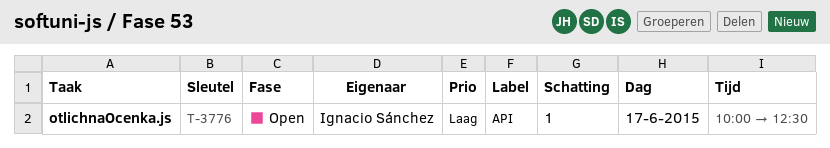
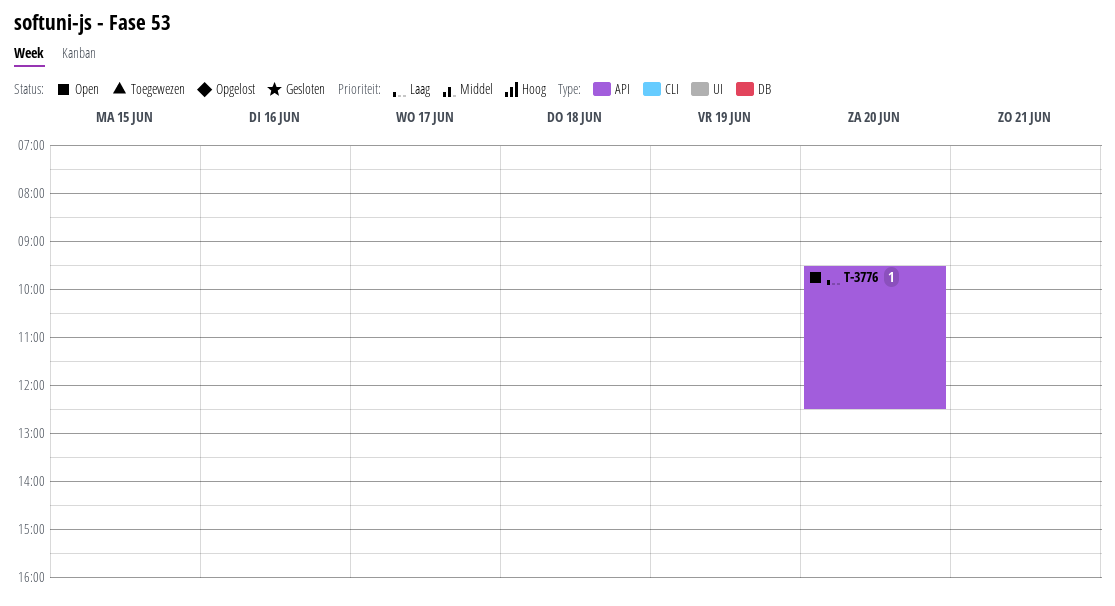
T-3776, day: Jun 17 -> Jun 20
T-3776, begins: 10:00 -> 09:30

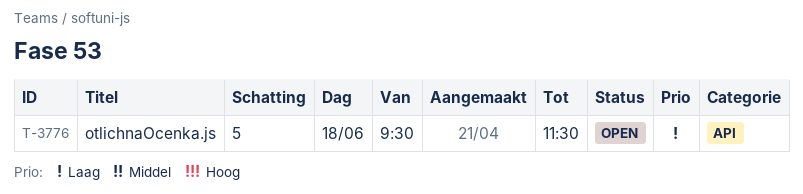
T-3776, estimate: 1 -> 5
T-3776, day: Jun 20 -> Jun 18
T-3776, ends: 12:30 -> 11:30

